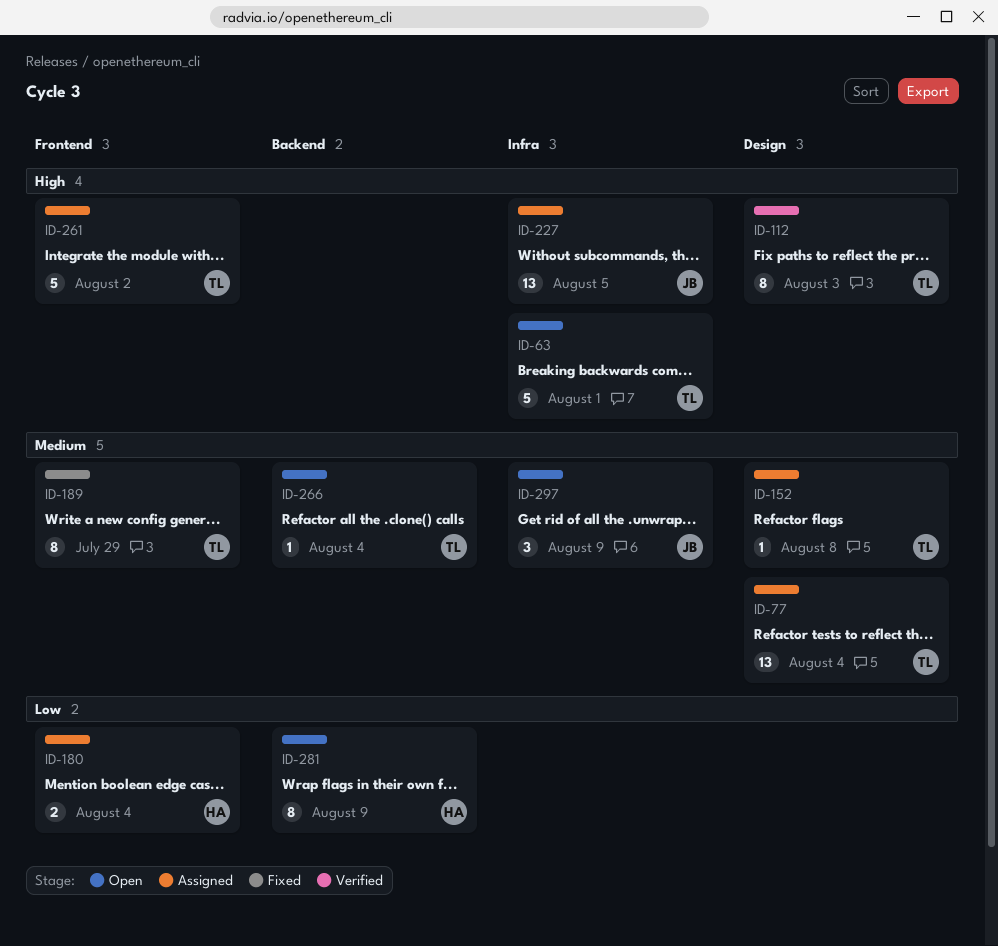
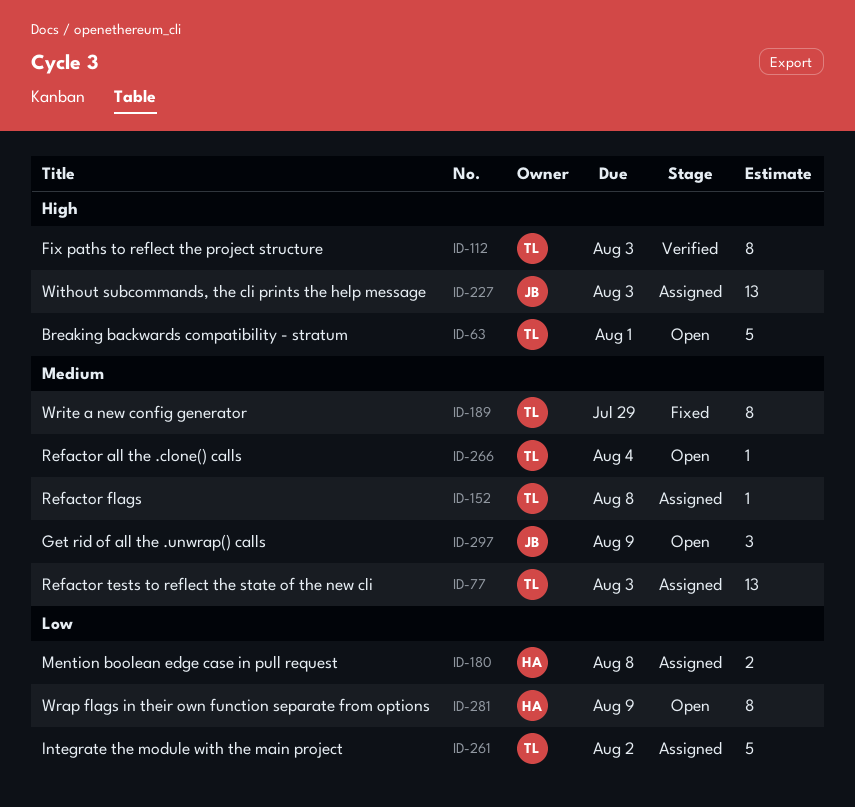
ID-77, due: Aug 4 -> Aug 3
ID-180, due: Aug 4 -> Aug 8
ID-227, due: Aug 5 -> Aug 3
ID-261, priority: High -> Low

